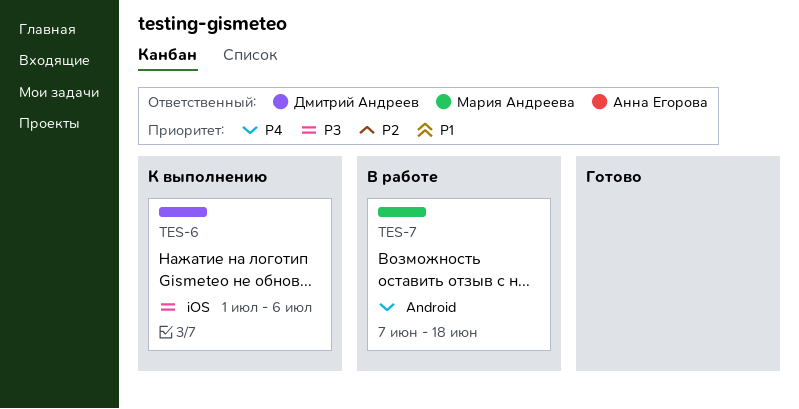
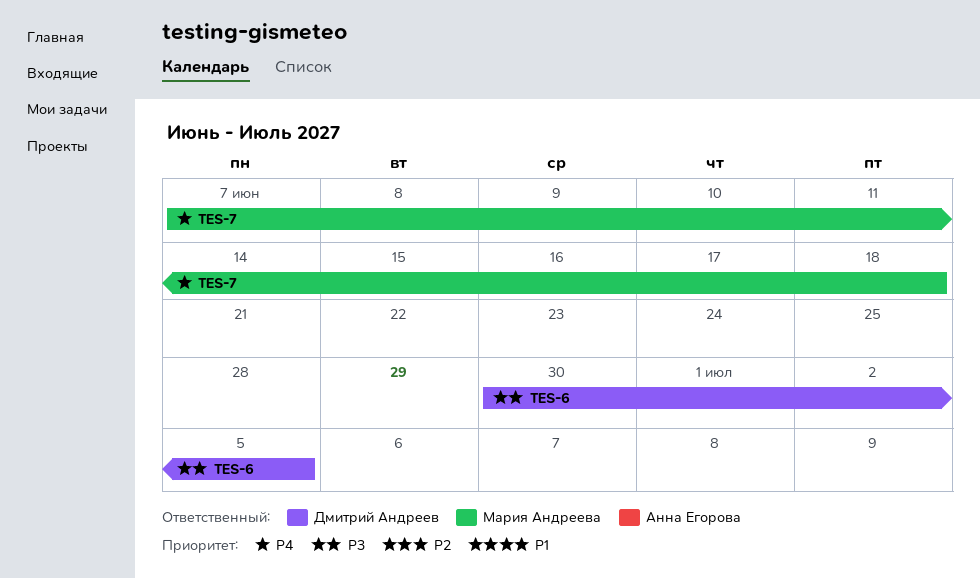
TES-6, start: Jul 1 -> Jun 30
TES-6, due: Jul 6 -> Jul 5

